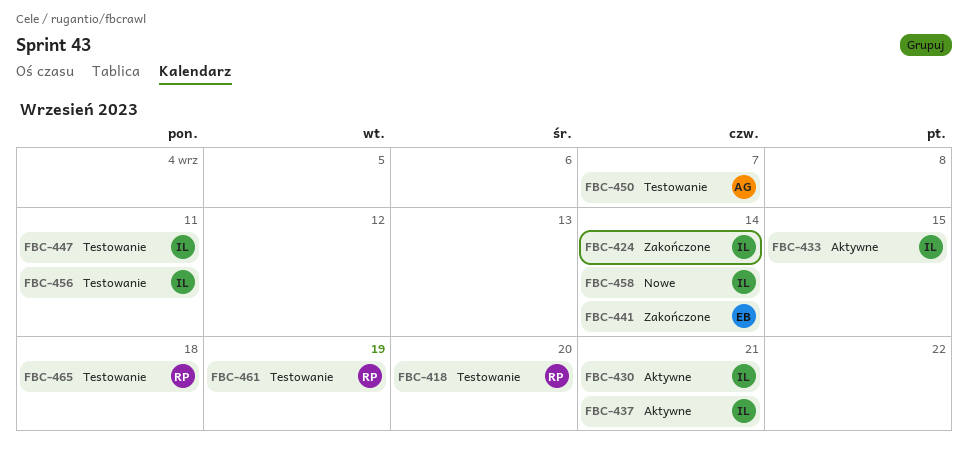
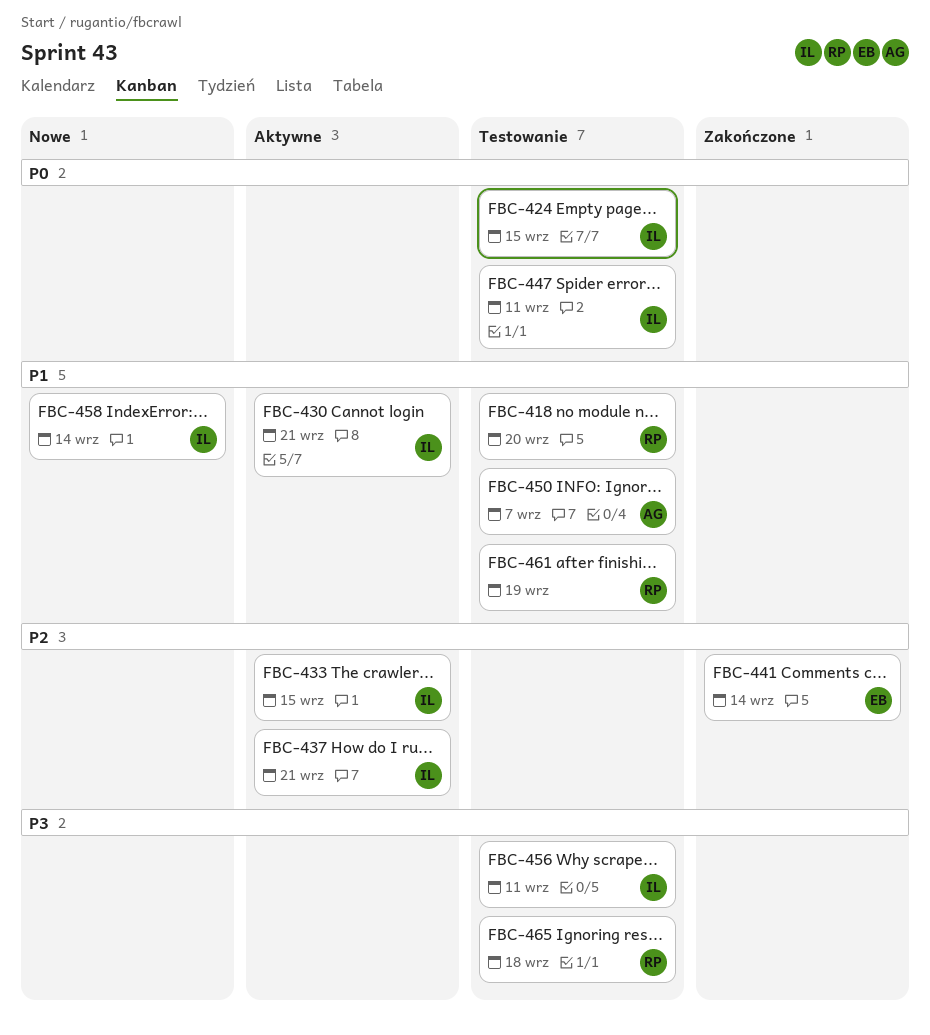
FBC-424, status: Zakończone -> Testowanie
FBC-424, due: Sep 14 -> Sep 15

